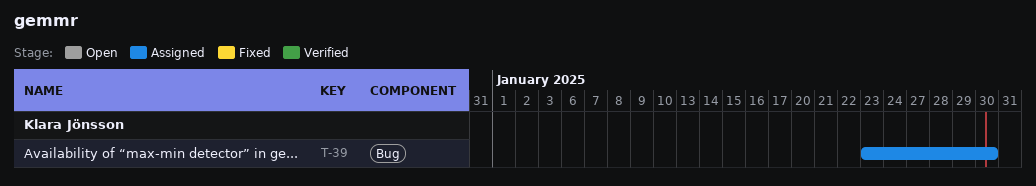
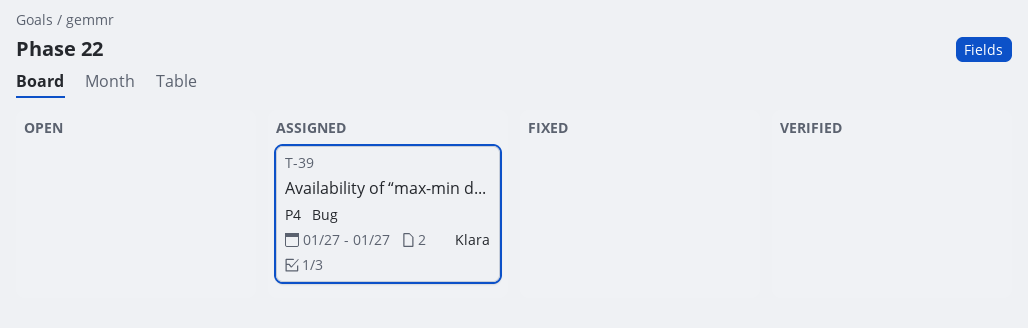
T-39, start: Jan 23 -> Jan 27
T-39, due: Jan 30 -> Jan 27

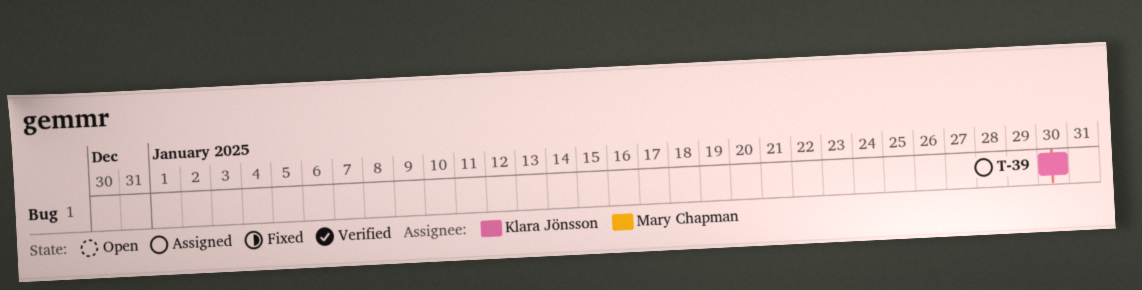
T-39, start: Jan 27 -> Jan 30
T-39, due: Jan 27 -> Jan 30

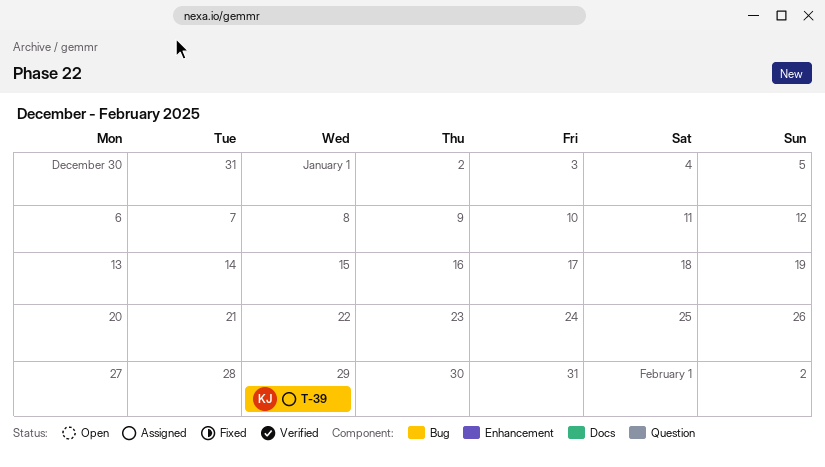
T-39, start: Jan 30 -> Jan 29
T-39, due: Jan 30 -> Jan 29

